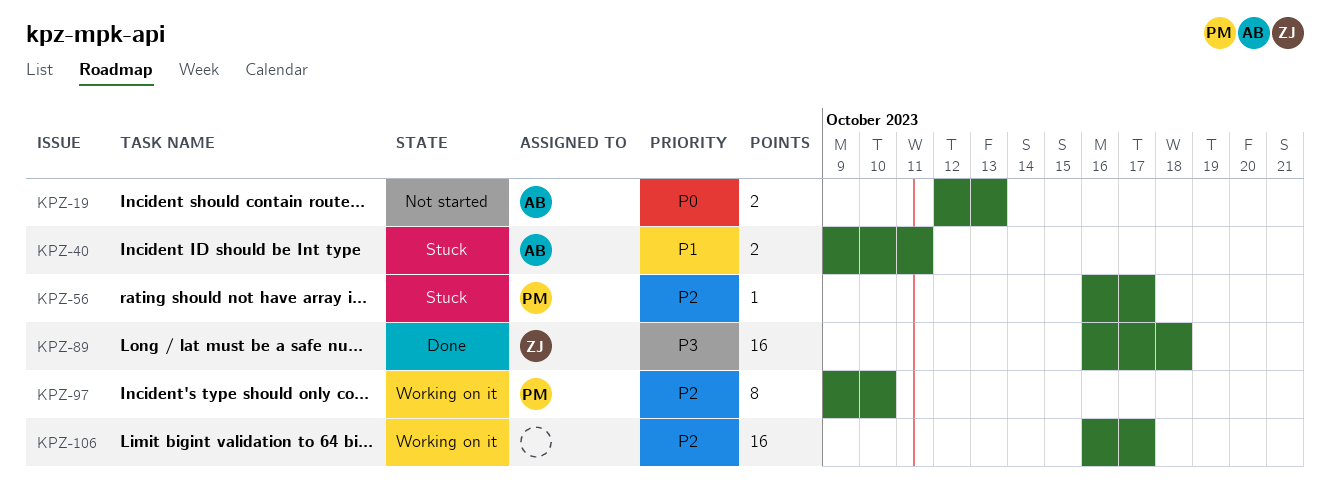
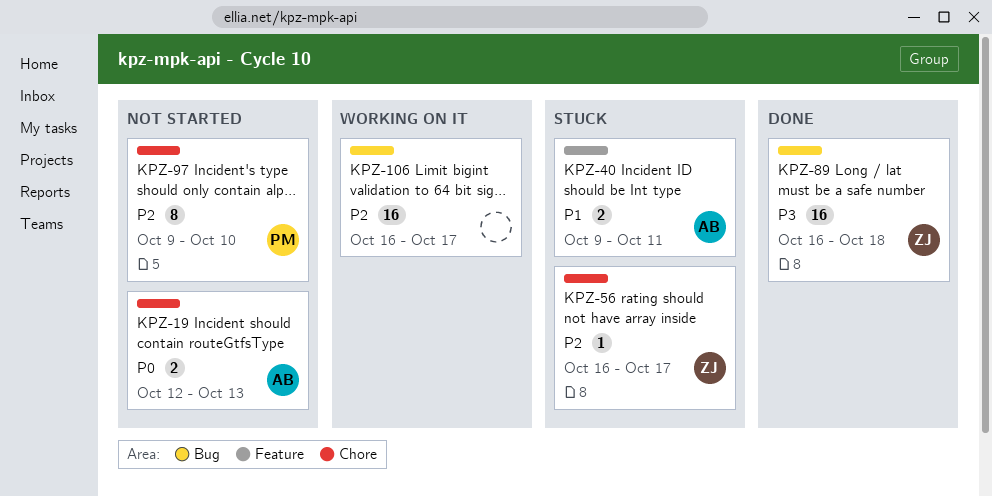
KPZ-56, owner: PM -> ZJ
KPZ-97, status: Working on it -> Not started

